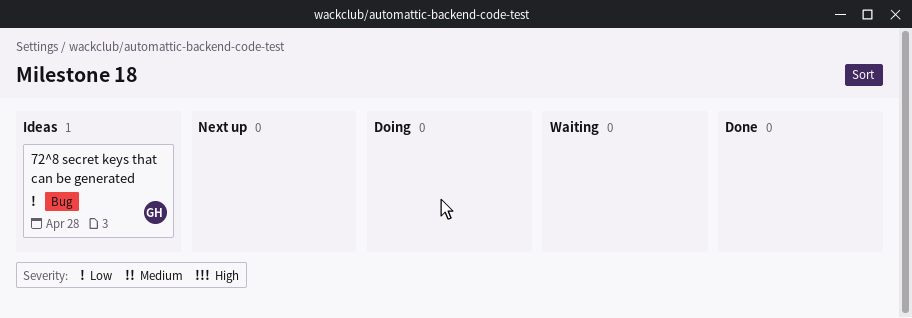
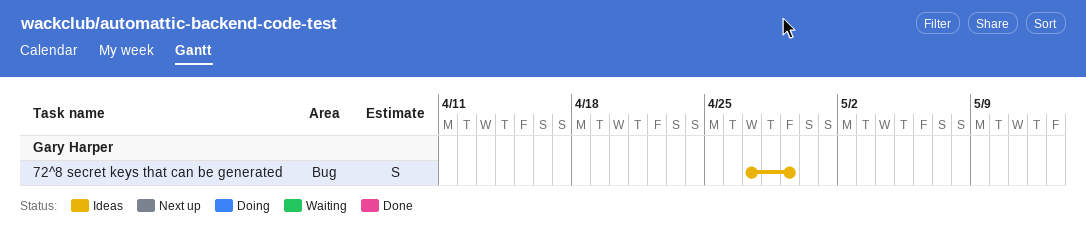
72^8 secret keys that can be generated, due: Apr 28 -> Apr 29

